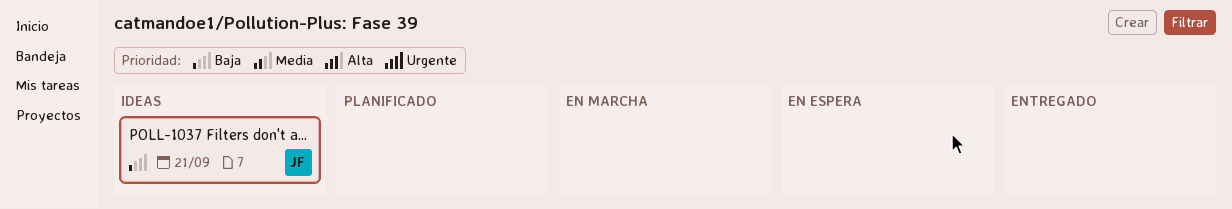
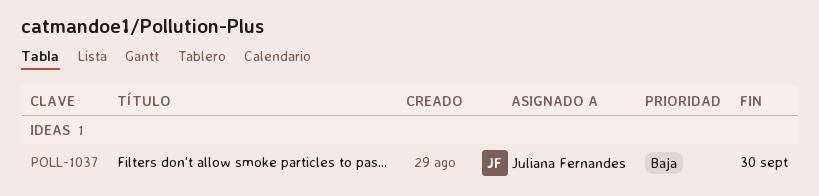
POLL-1037, due: Sep 21 -> Sep 30

